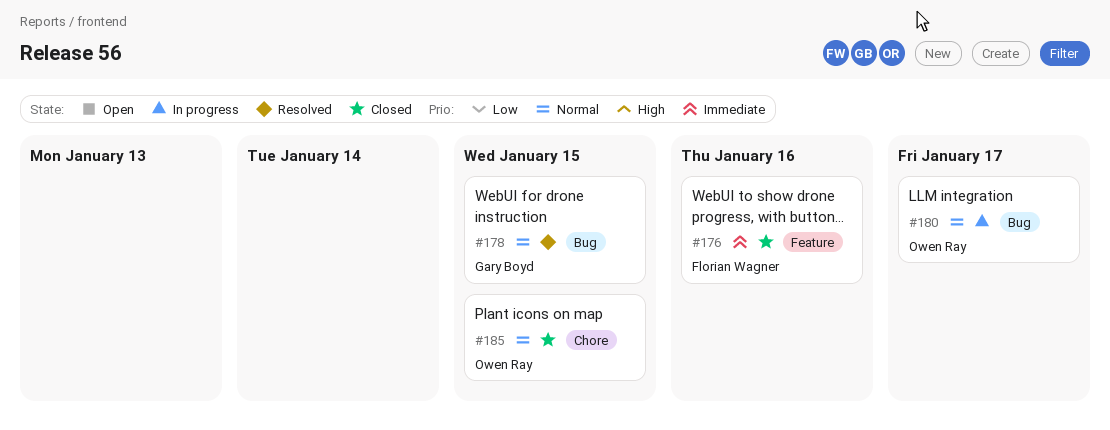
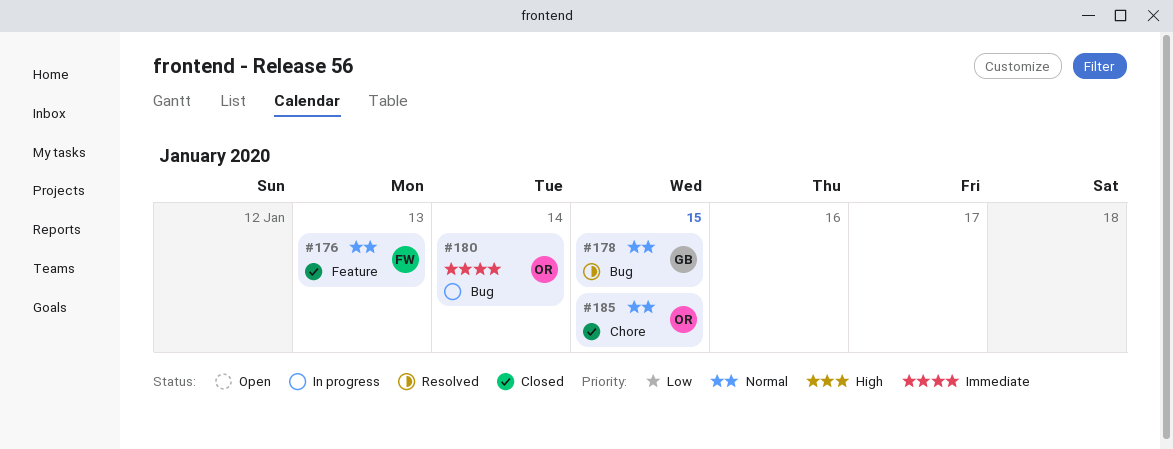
#176, priority: Immediate -> Normal
#176, due: Jan 16 -> Jan 13
#180, priority: Normal -> Immediate
#180, due: Jan 17 -> Jan 14

